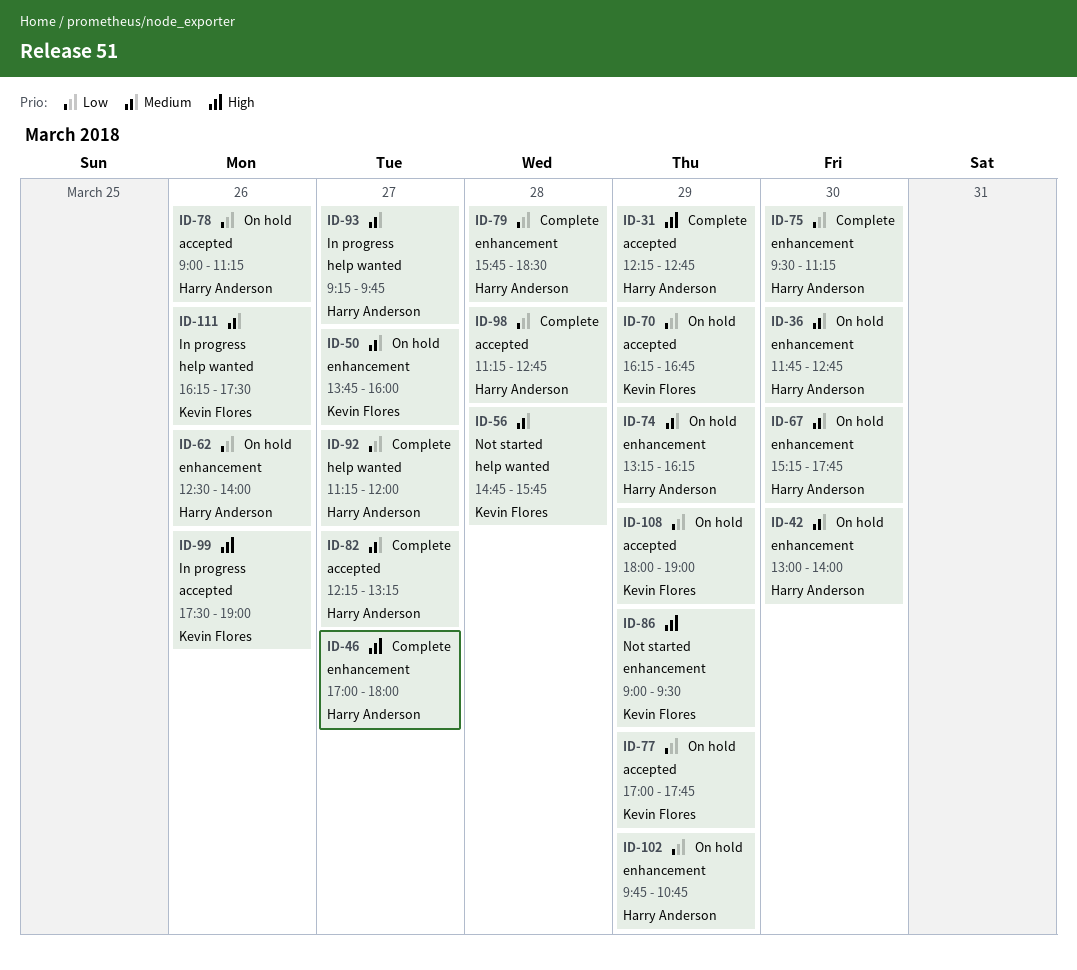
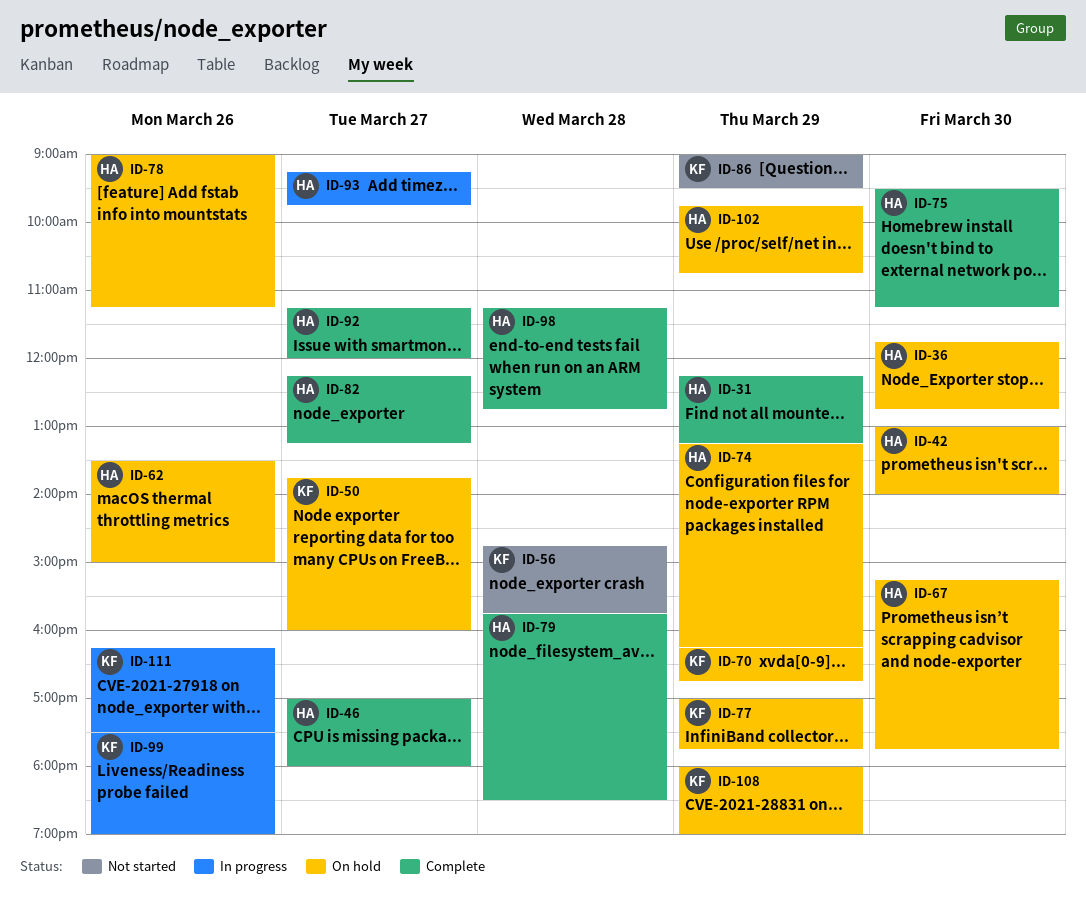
ID-31, ends: 12:45 -> 13:15
ID-62, begins: 12:30 -> 13:30
ID-62, ends: 14:00 -> 15:00

